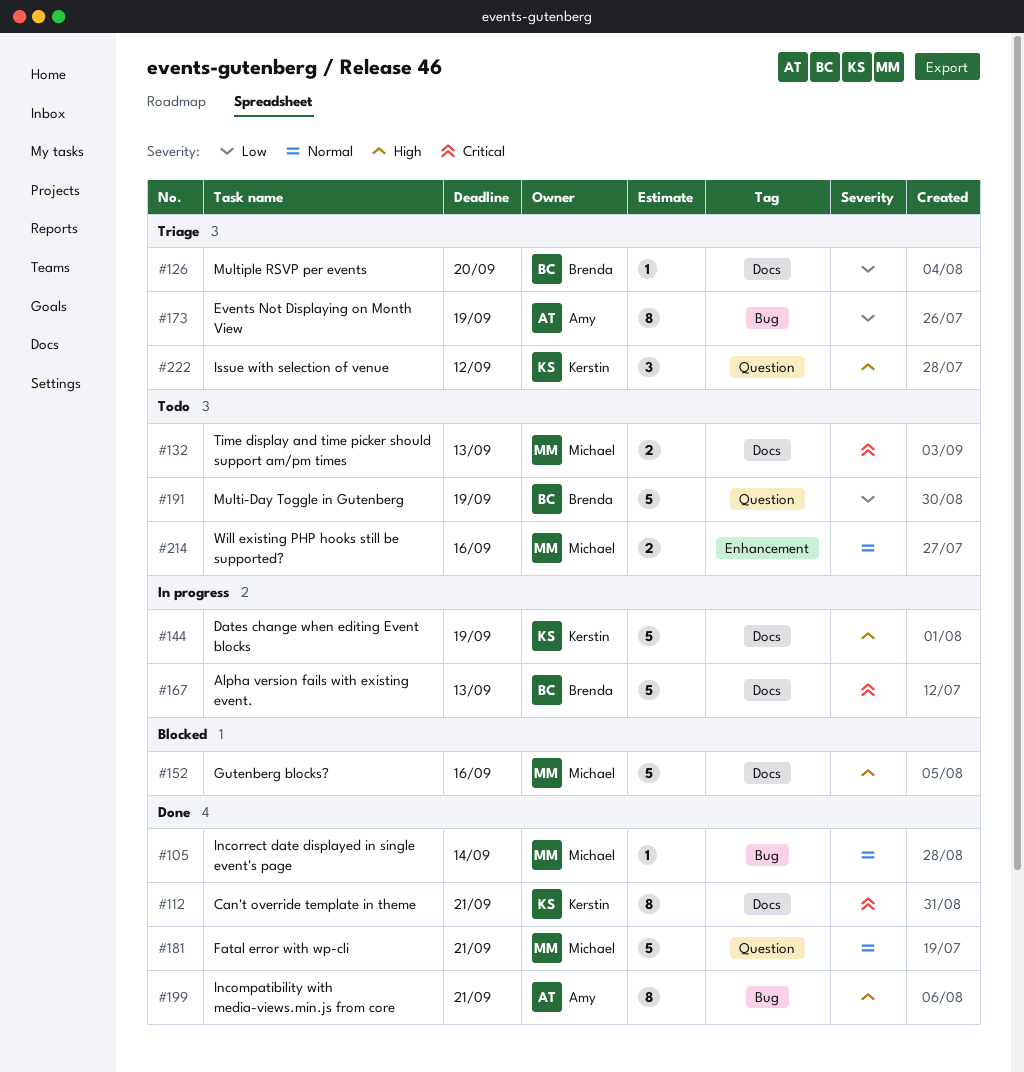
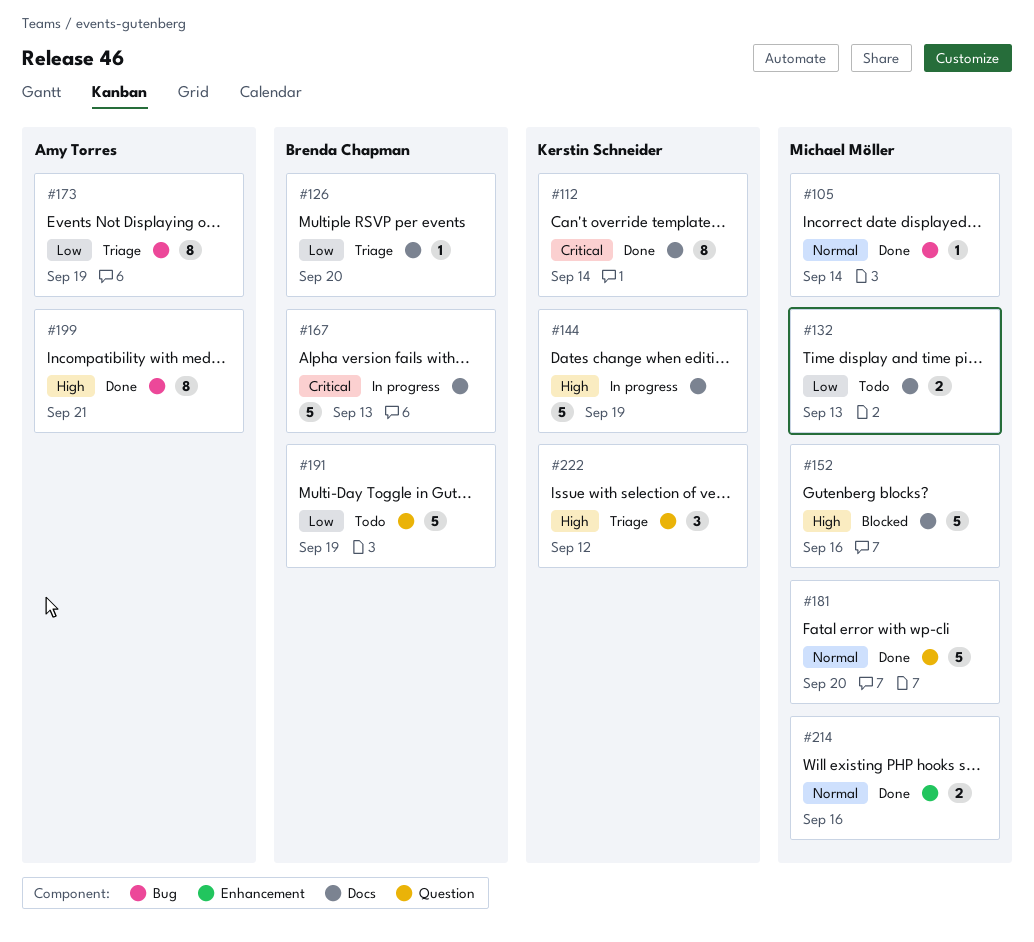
#112, due: Sep 21 -> Sep 14
#132, priority: Critical -> Low
#181, due: Sep 21 -> Sep 20
#214, status: Todo -> Done

